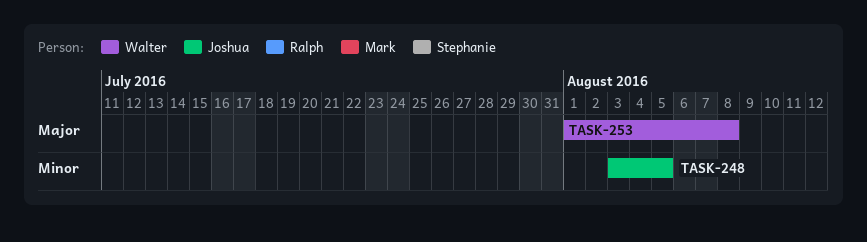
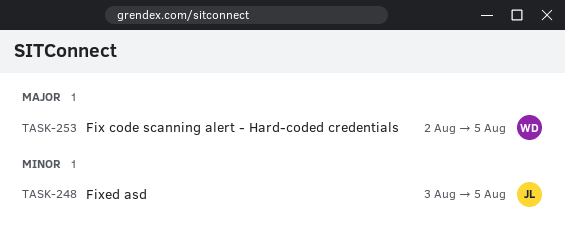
TASK-253, start: Aug 1 -> Aug 2
TASK-253, due: Aug 8 -> Aug 5

